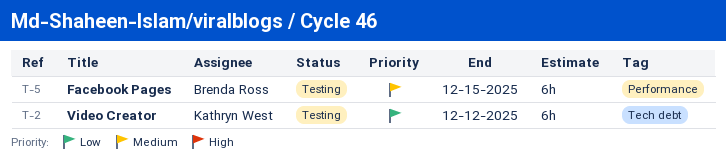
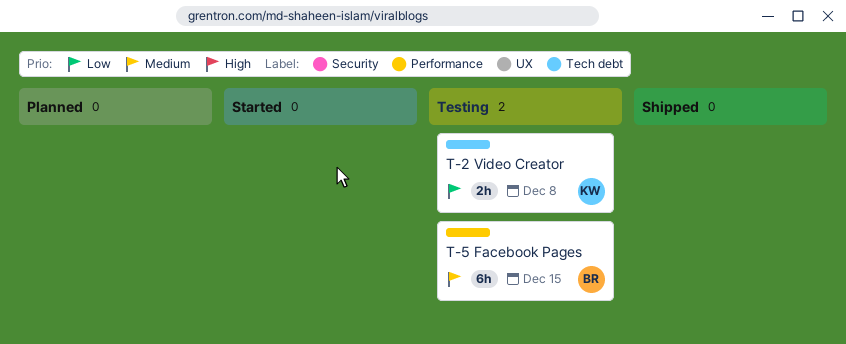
T-2, estimate: 6h -> 2h
T-2, due: Dec 12 -> Dec 8

